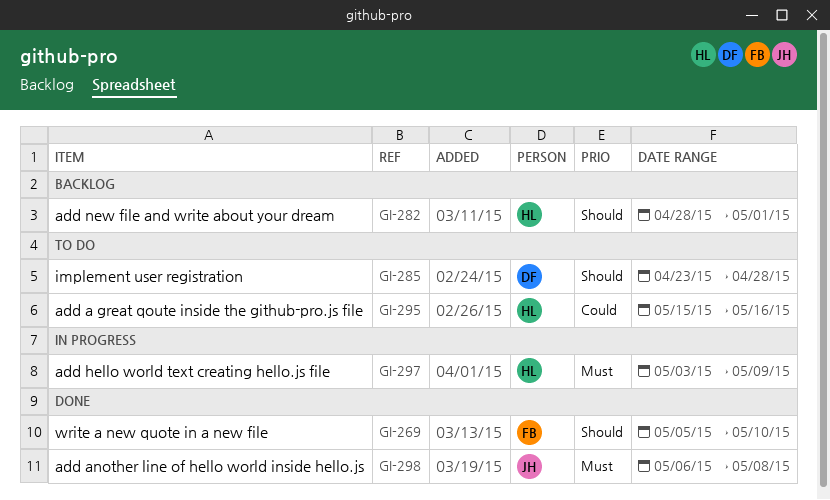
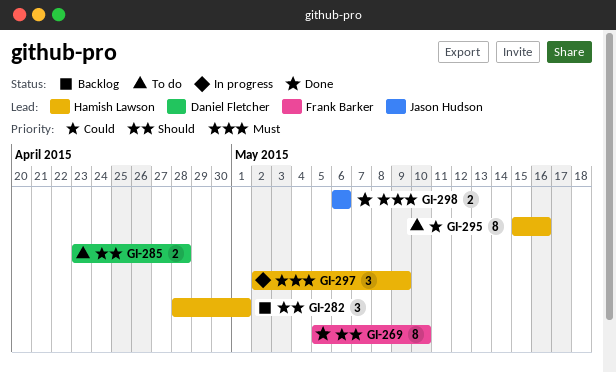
GI-297, start: May 3 -> May 2
GI-298, due: May 8 -> May 6

